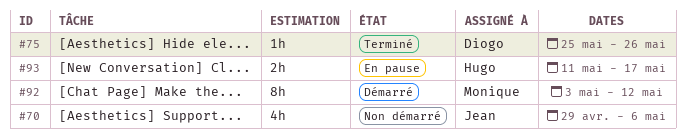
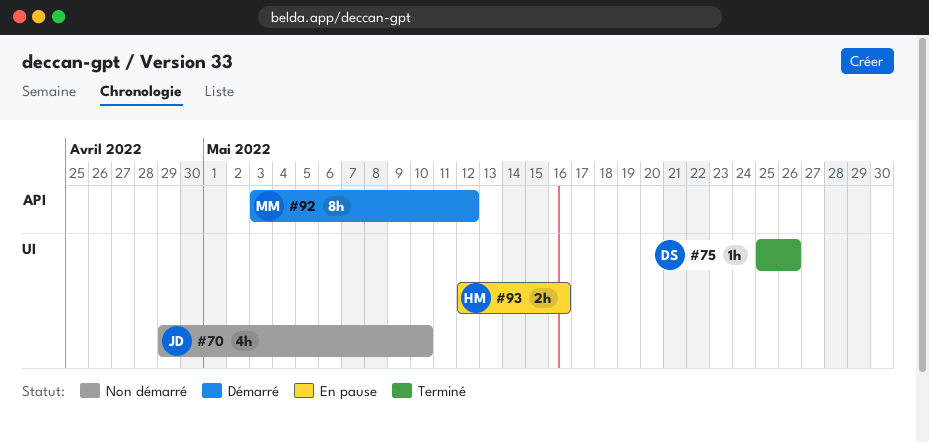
#70, due: May 6 -> May 10
#93, start: May 11 -> May 12
#93, due: May 17 -> May 16

